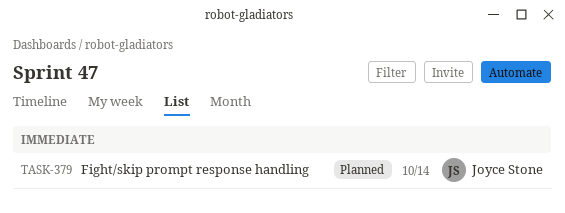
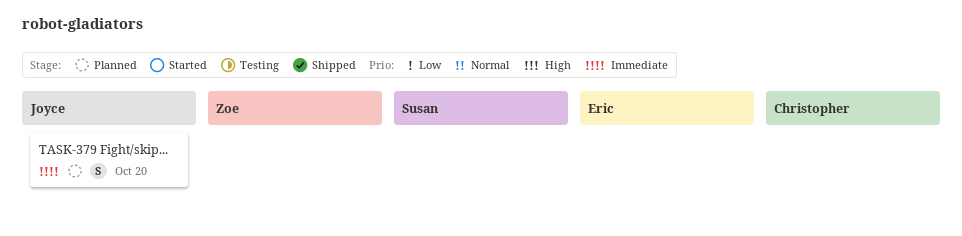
TASK-379, due: Oct 14 -> Oct 20

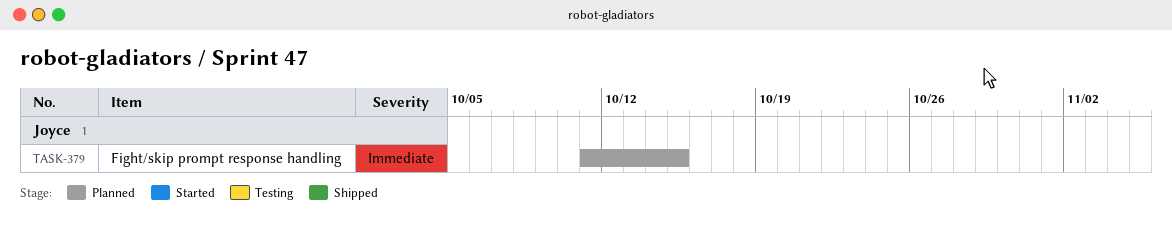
TASK-379, due: Oct 20 -> Oct 15

